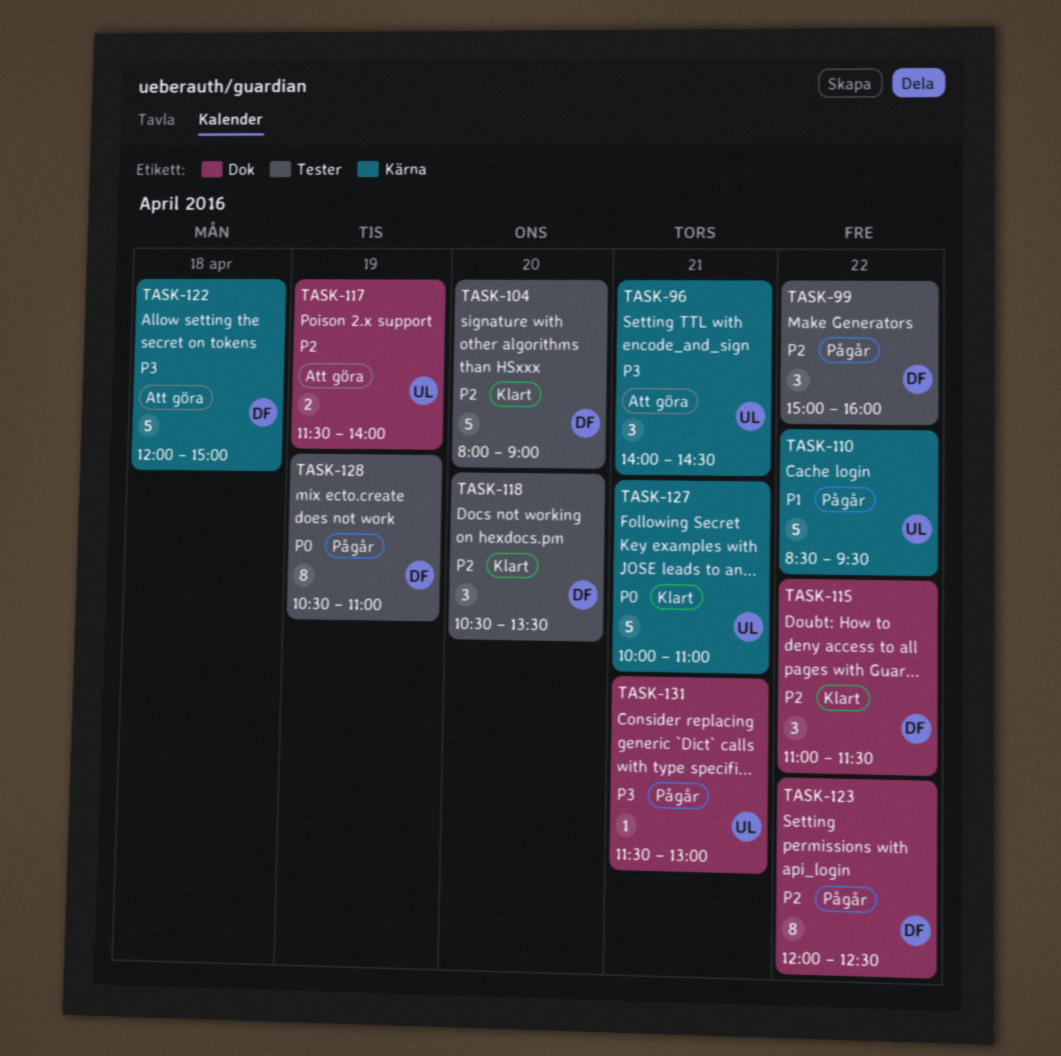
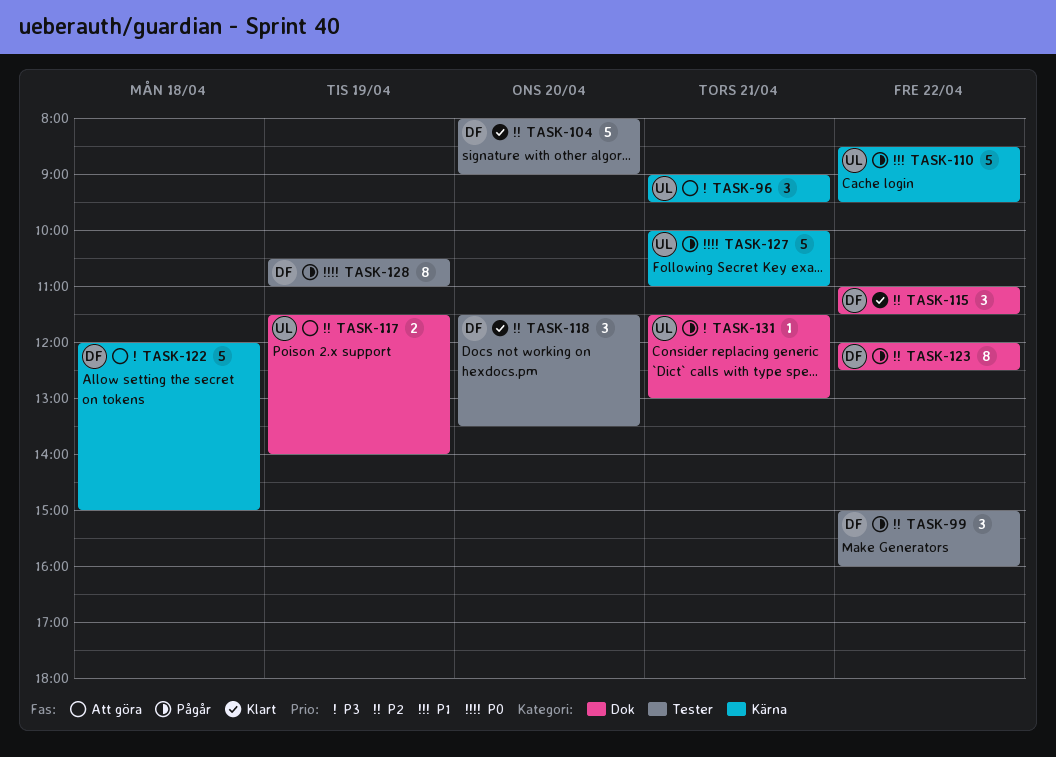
TASK-96, begins: 14:00 -> 09:00
TASK-96, ends: 14:30 -> 09:30
TASK-118, begins: 10:30 -> 11:30
TASK-127, status: Klart -> Pågår

